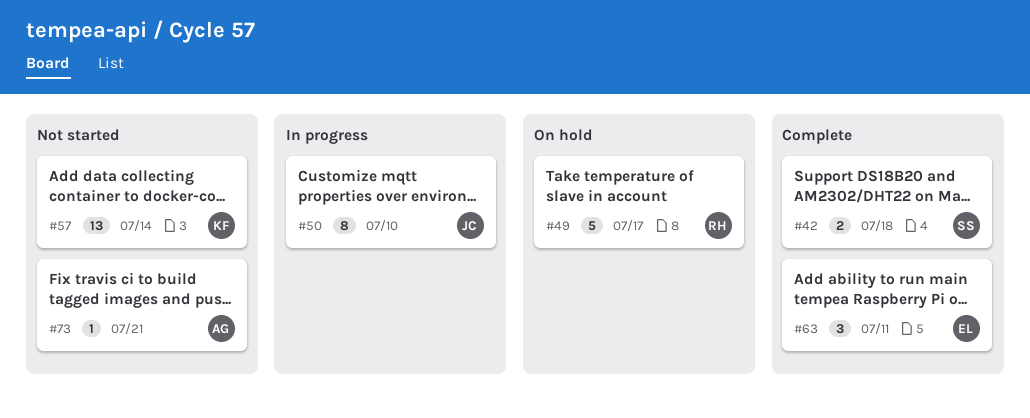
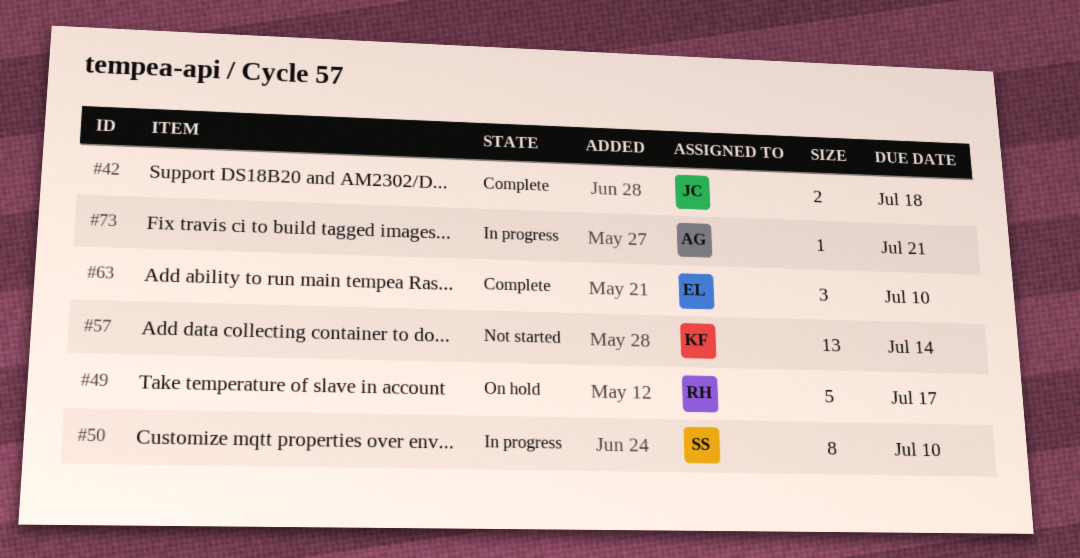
#42, owner: SS -> JC
#50, owner: JC -> SS
#63, due: Jul 11 -> Jul 10
#73, status: Not started -> In progress

